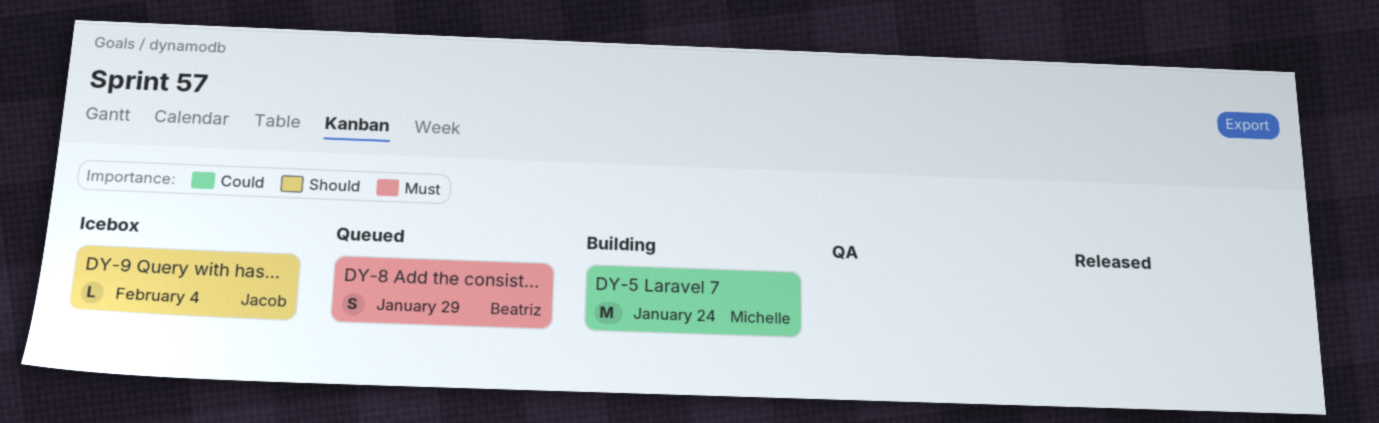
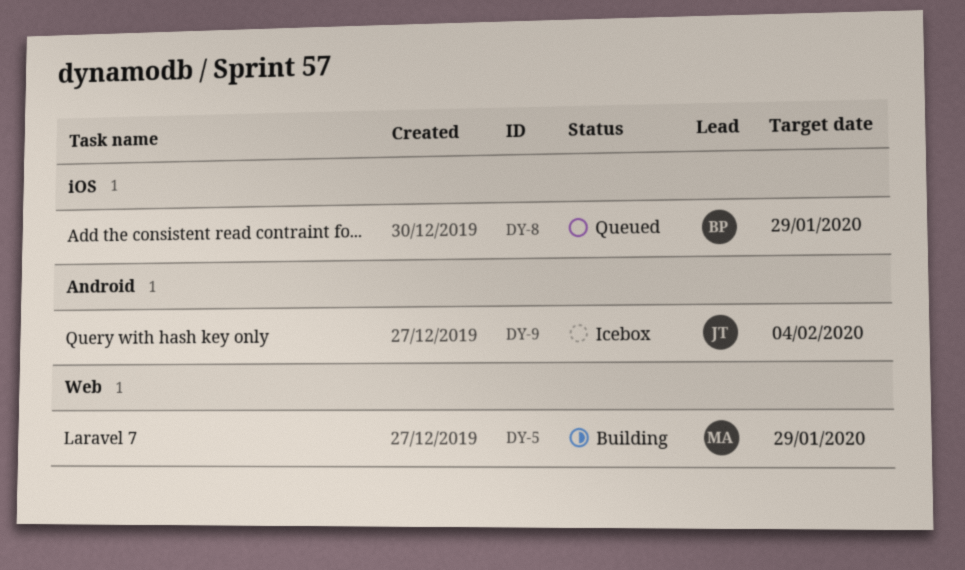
DY-5, due: Jan 24 -> Jan 29

